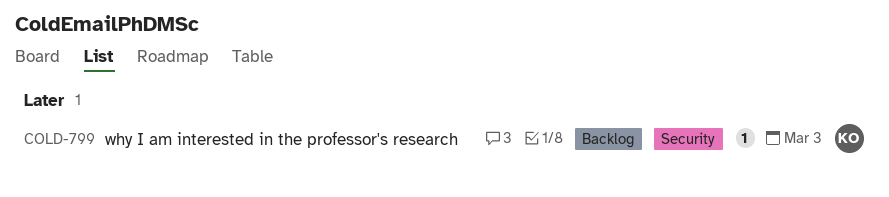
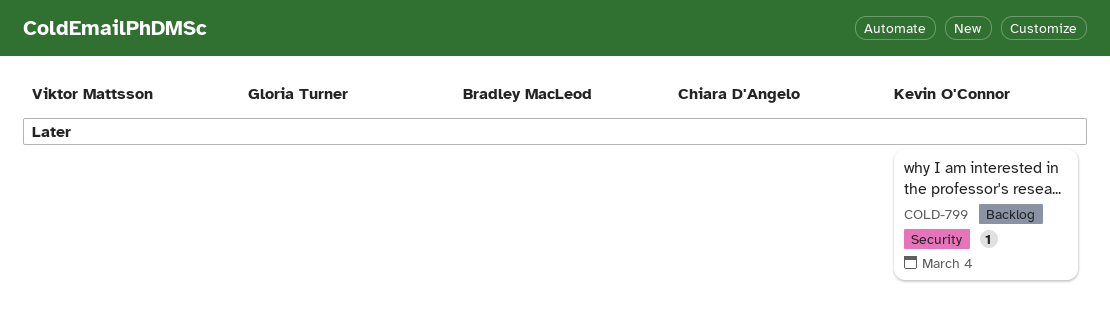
COLD-799, due: Mar 3 -> Mar 4

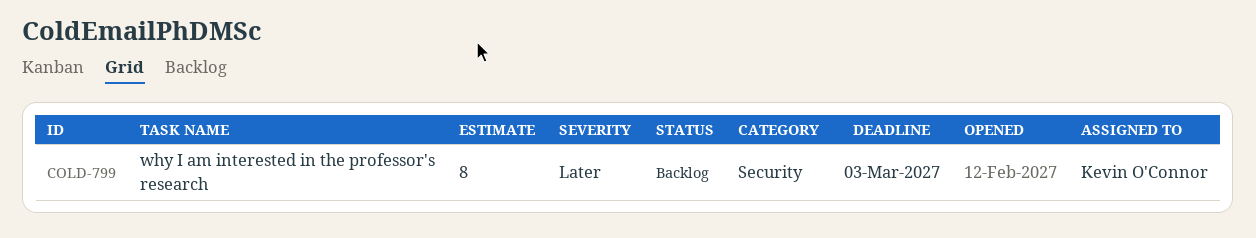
COLD-799, estimate: 1 -> 8
COLD-799, due: Mar 4 -> Mar 3

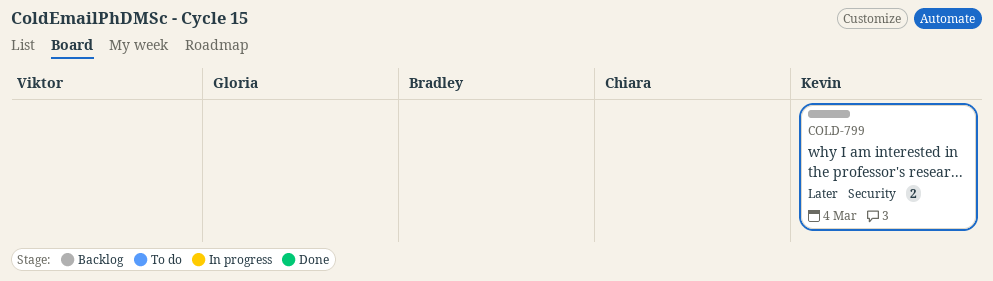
COLD-799, estimate: 8 -> 2
COLD-799, due: Mar 3 -> Mar 4

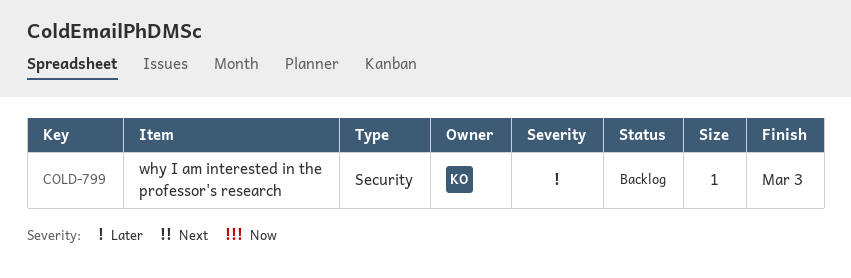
COLD-799, estimate: 2 -> 1
COLD-799, due: Mar 4 -> Mar 3

